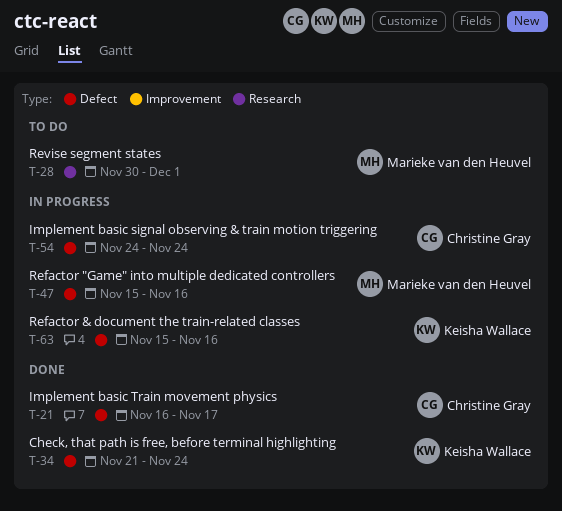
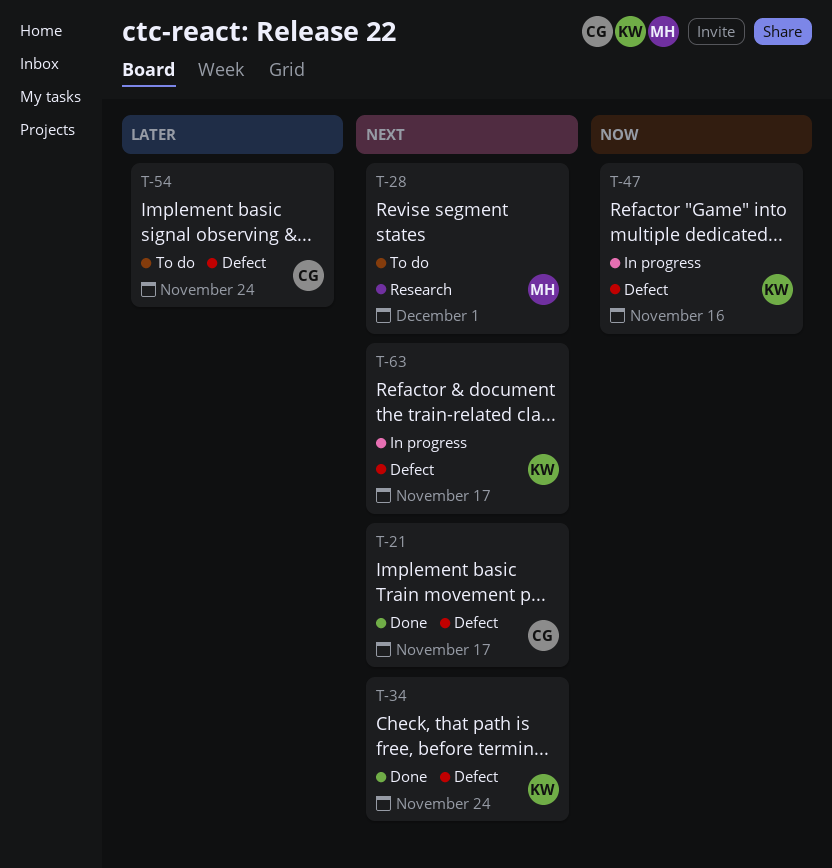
T-47, owner: Marieke van den Heuvel -> Keisha Wallace
T-54, status: In progress -> To do
T-63, due: Nov 16 -> Nov 17

